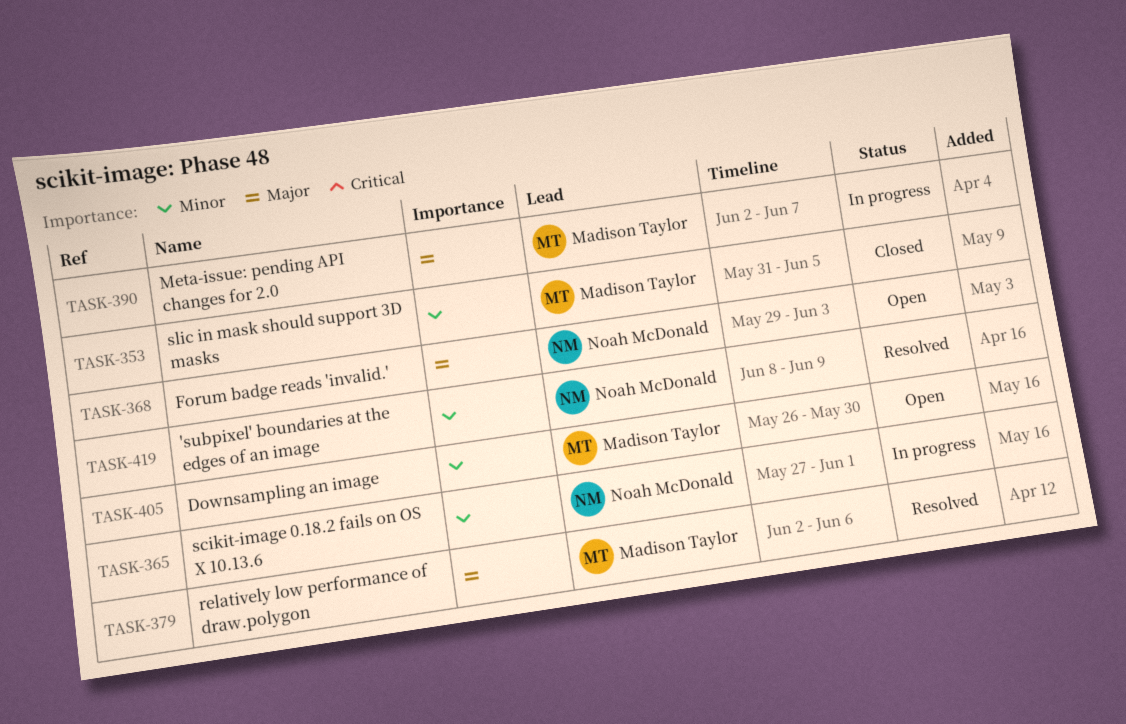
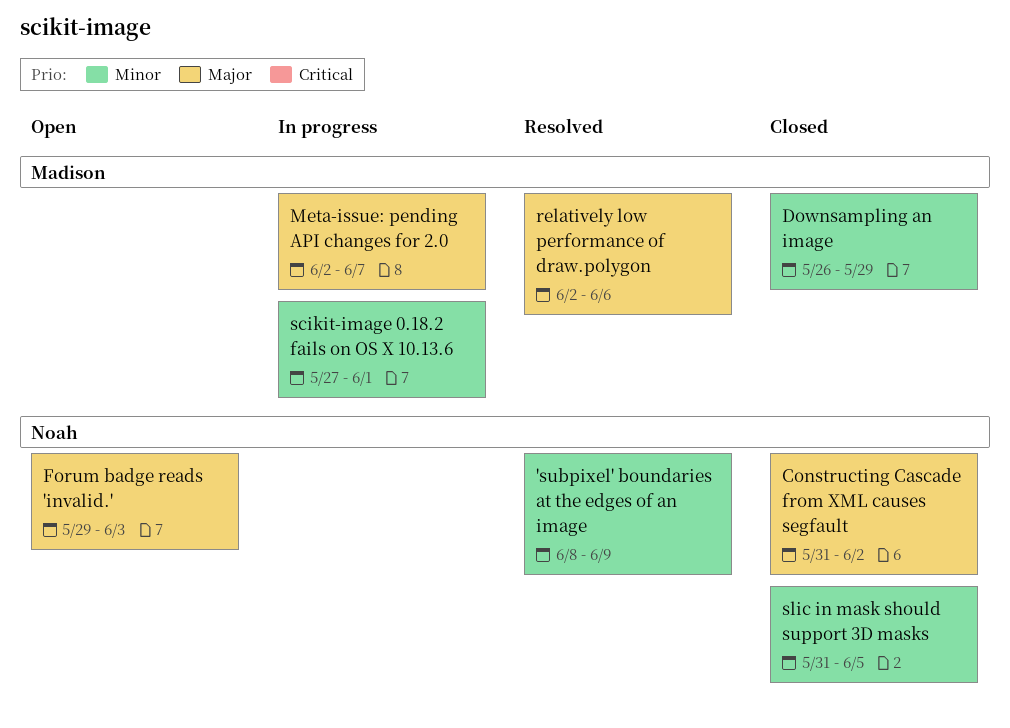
Constructing Cascade from XML causes segfault: none -> present
Downsampling an image, status: Open -> Closed
Downsampling an image, due: May 30 -> May 29
scikit-image 0.18.2 fails on OS X 10.13.6, owner: Noah McDonald -> Madison Taylor
slic in mask should support 3D masks, owner: Madison Taylor -> Noah McDonald

